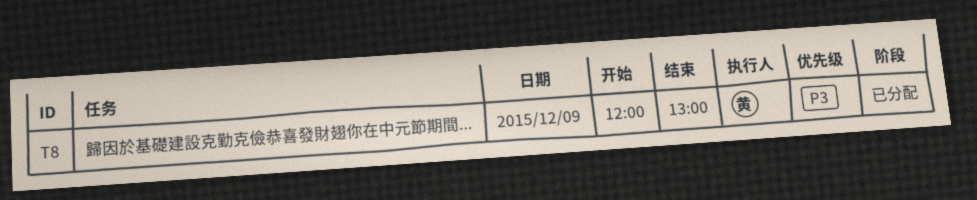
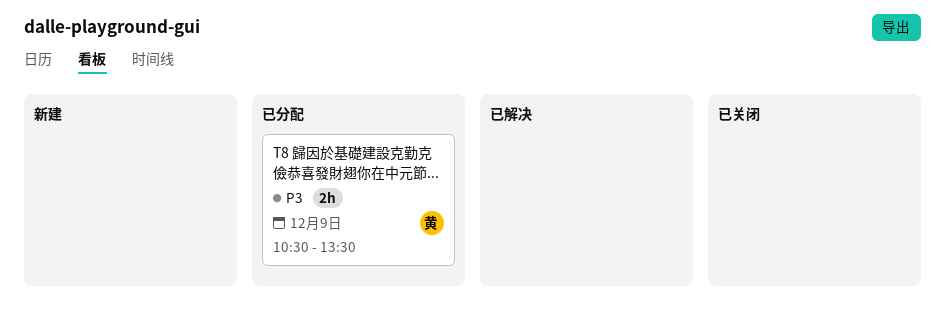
T8, begins: 12:00 -> 10:30
T8, ends: 13:00 -> 13:30

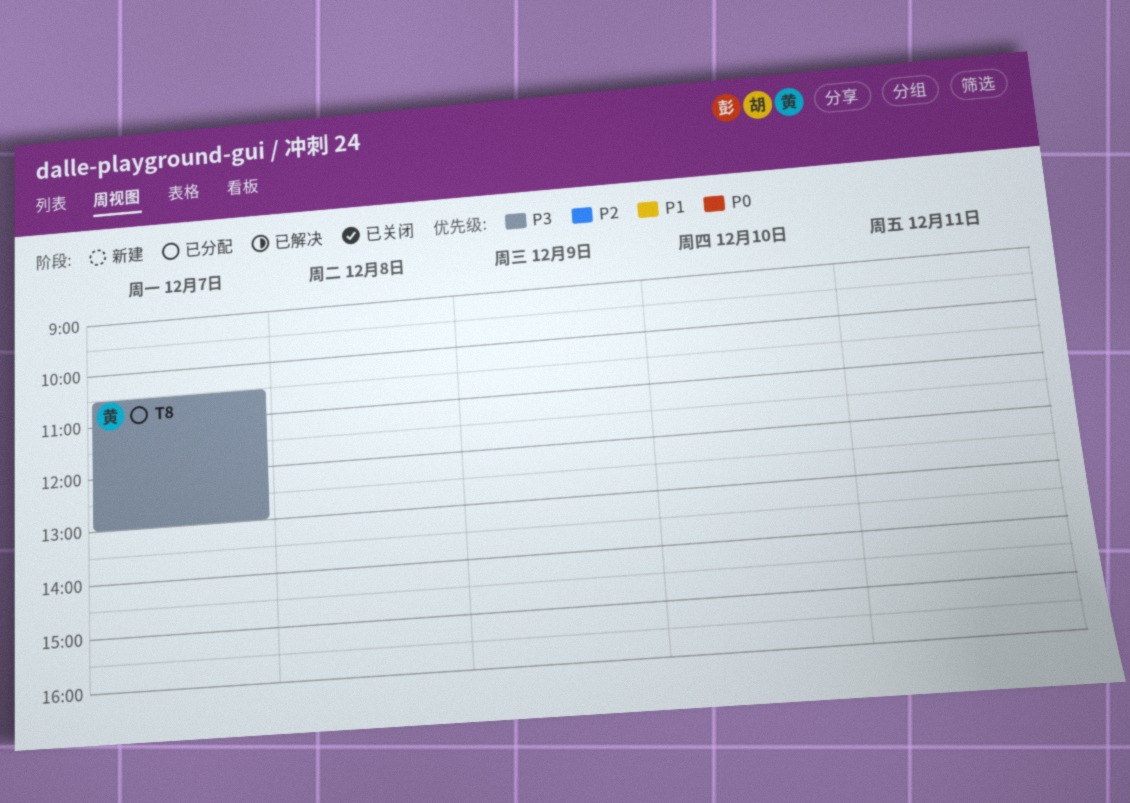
T8, day: Dec 9 -> Dec 7
T8, ends: 13:30 -> 13:00

